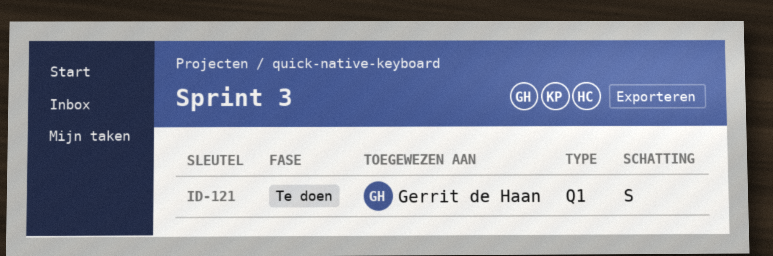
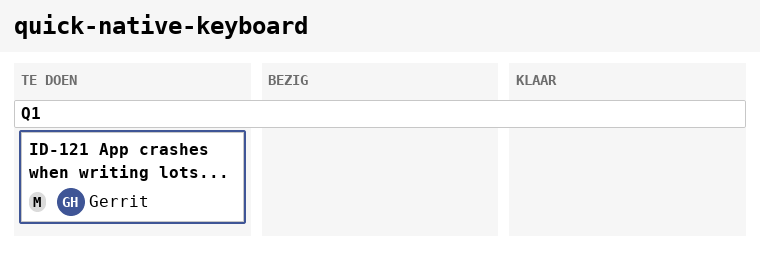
ID-121, estimate: S -> M

